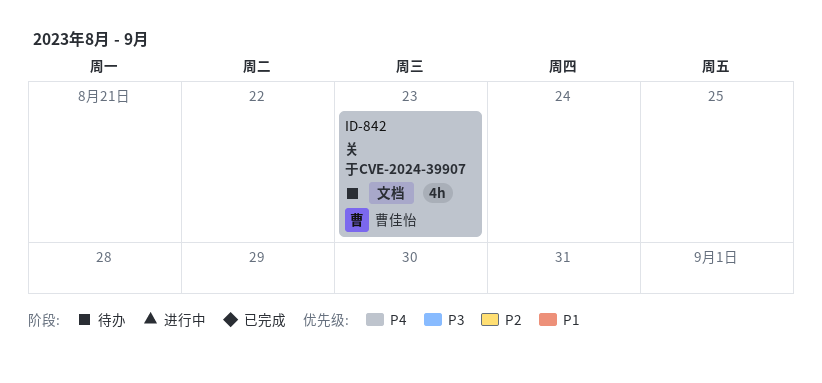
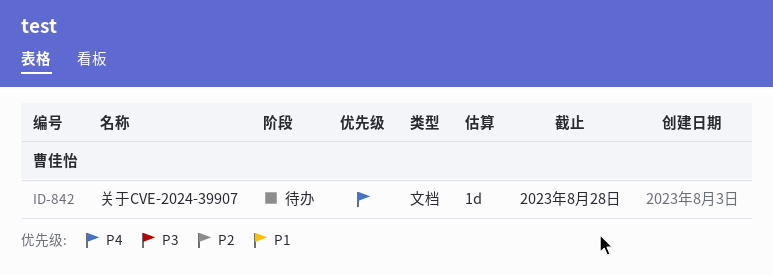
ID-842, estimate: 4h -> 1d
ID-842, due: Aug 23 -> Aug 28

